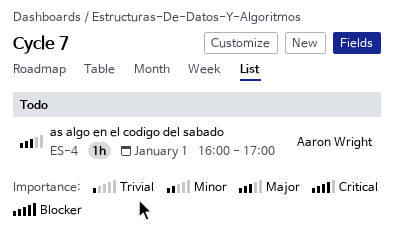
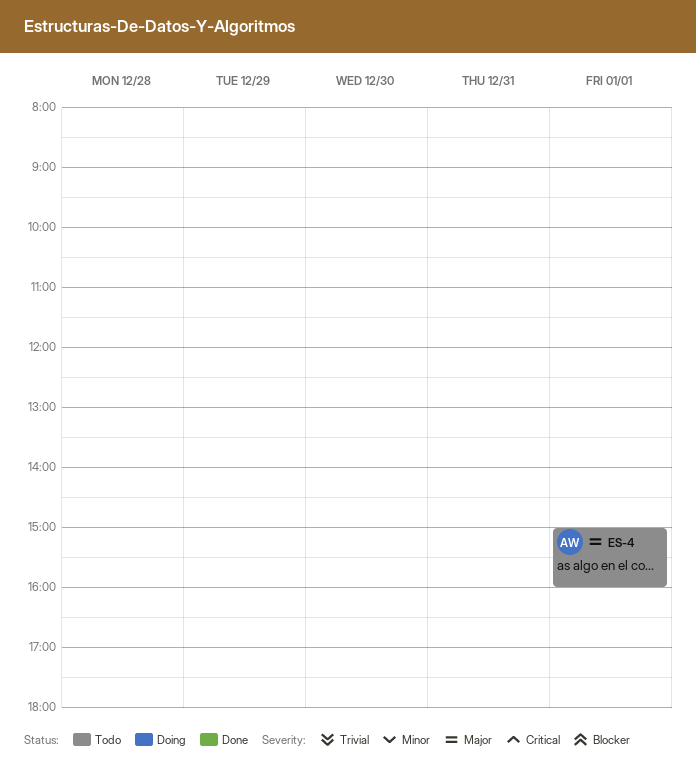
ES-4, begins: 16:00 -> 15:00
ES-4, ends: 17:00 -> 16:00

